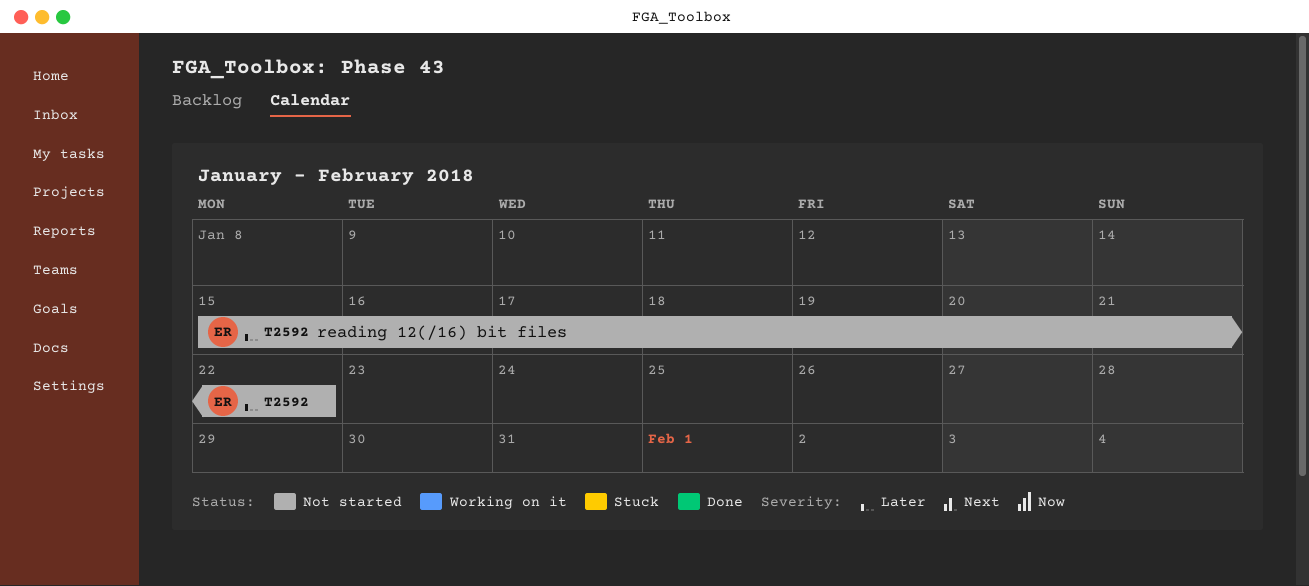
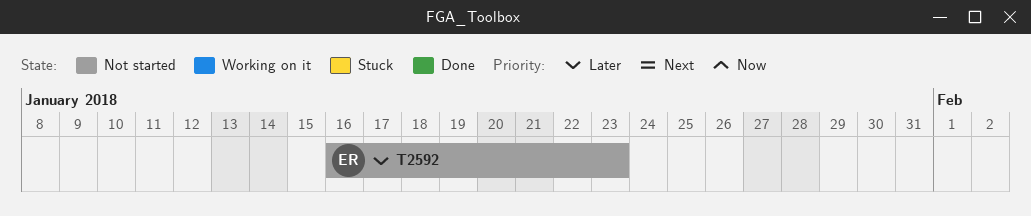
T2592, start: Jan 15 -> Jan 16
T2592, due: Jan 22 -> Jan 23

